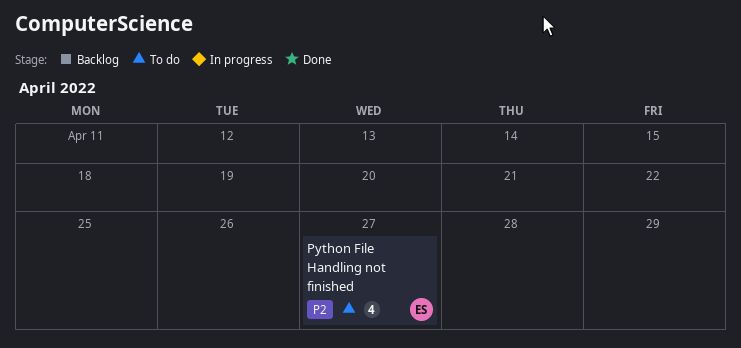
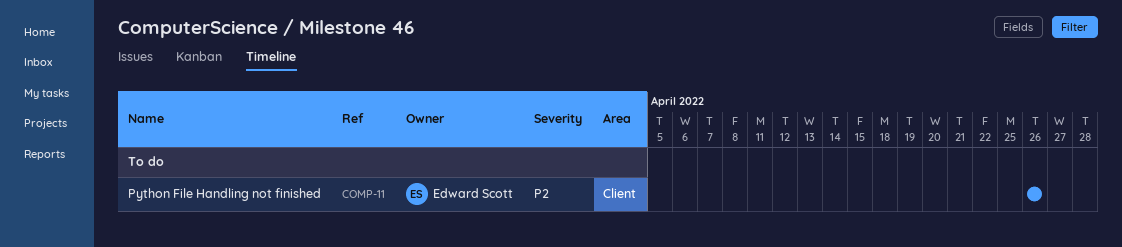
Python File Handling not finished, due: Apr 27 -> Apr 26

